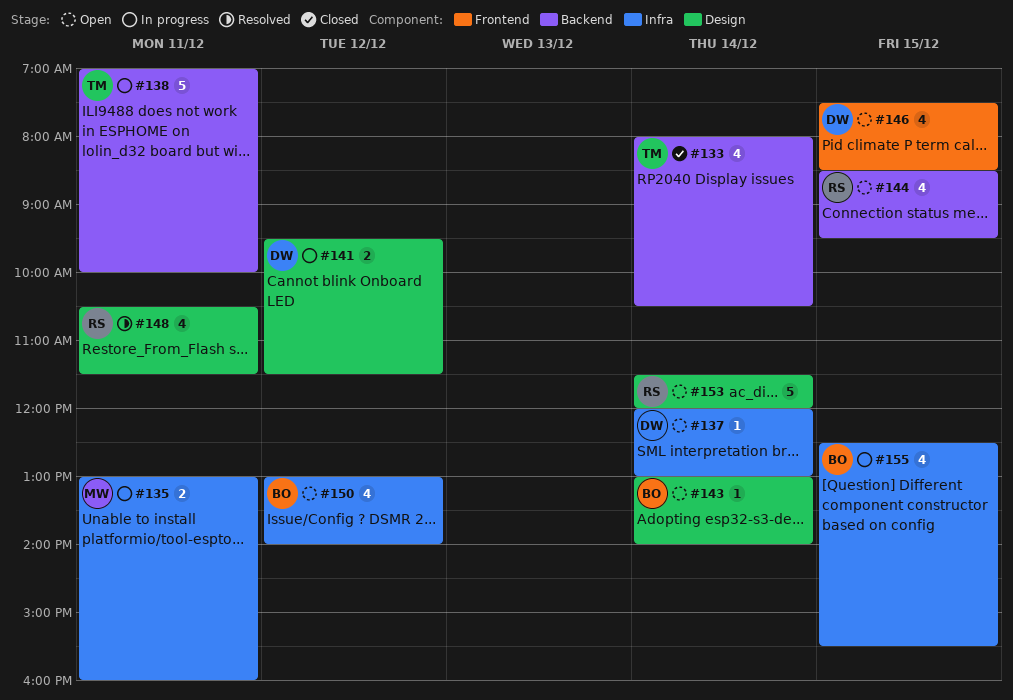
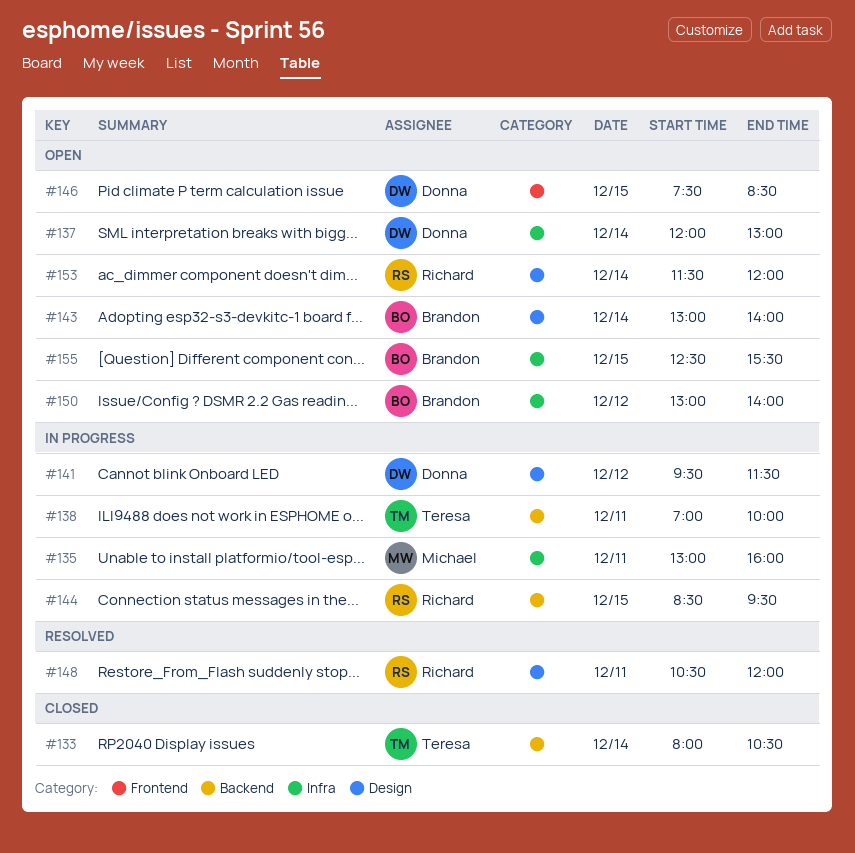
#144, status: Open -> In progress
#148, ends: 11:30 -> 12:00
#155, status: In progress -> Open

